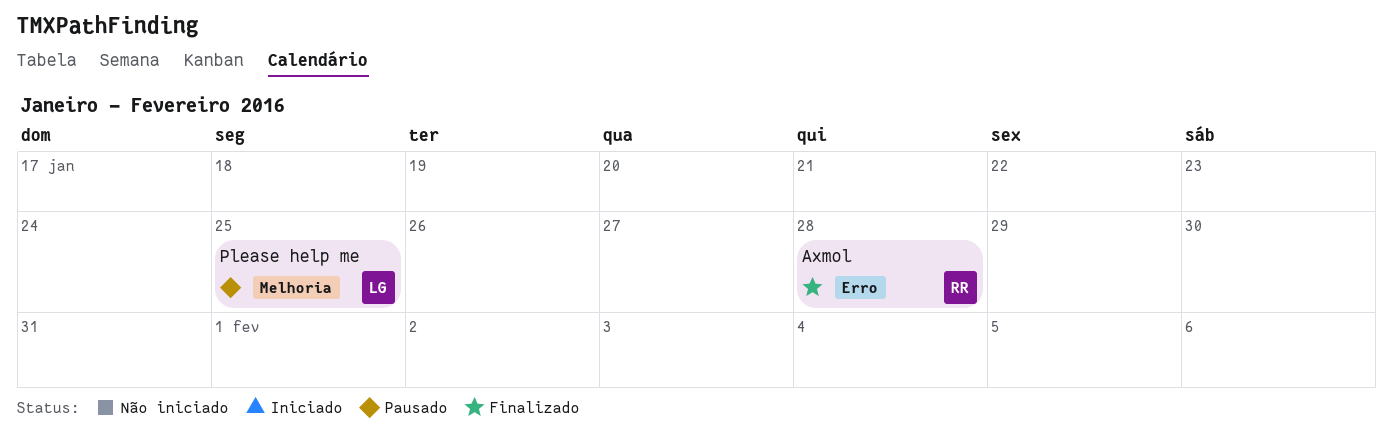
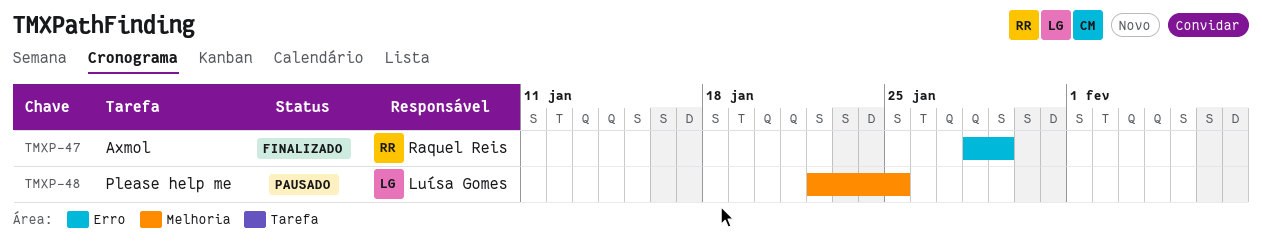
Axmol, due: Jan 28 -> Jan 29

